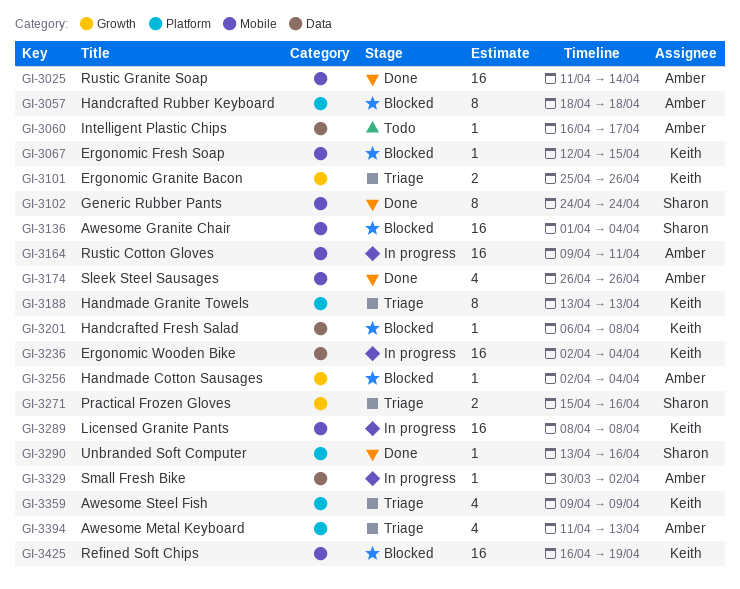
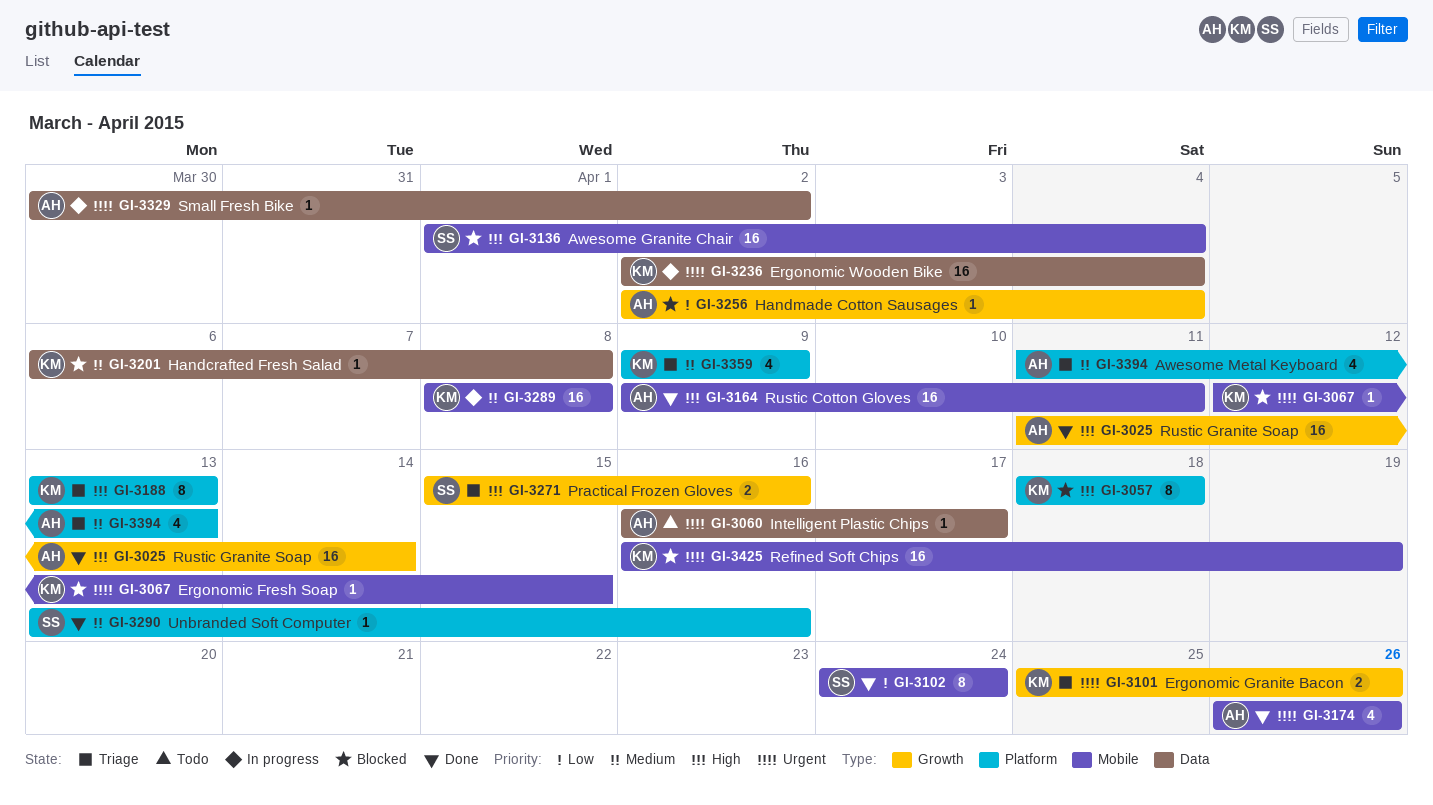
GI-3025, label: Mobile -> Growth
GI-3057, owner: Amber -> Keith
GI-3164, status: In progress -> Done

